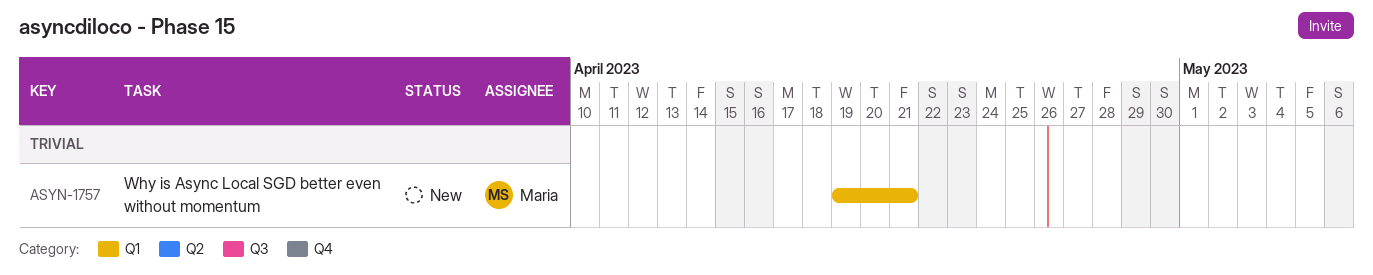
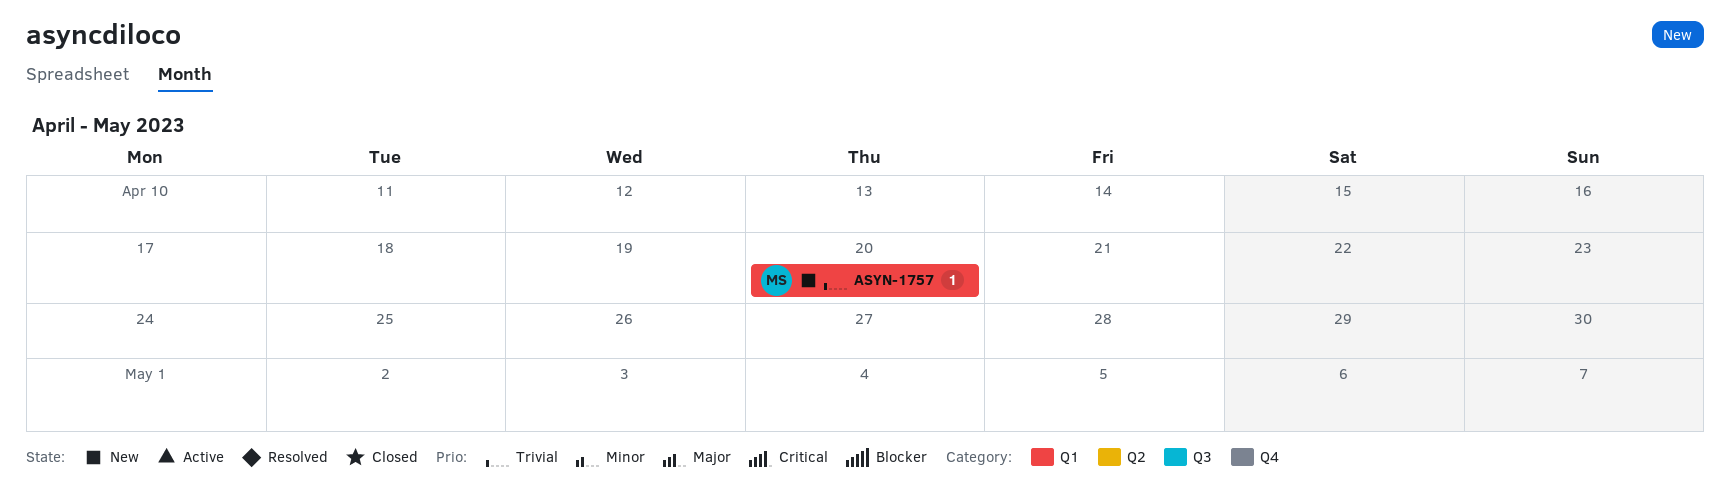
ASYN-1757, start: Apr 19 -> Apr 20
ASYN-1757, due: Apr 21 -> Apr 20

